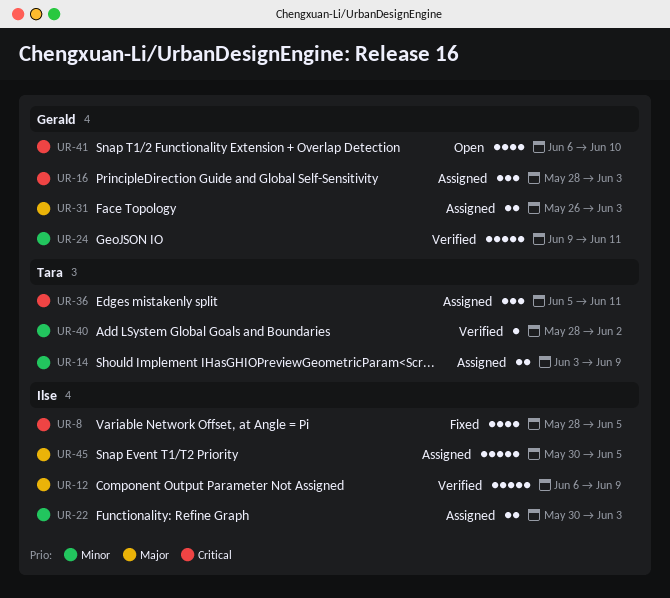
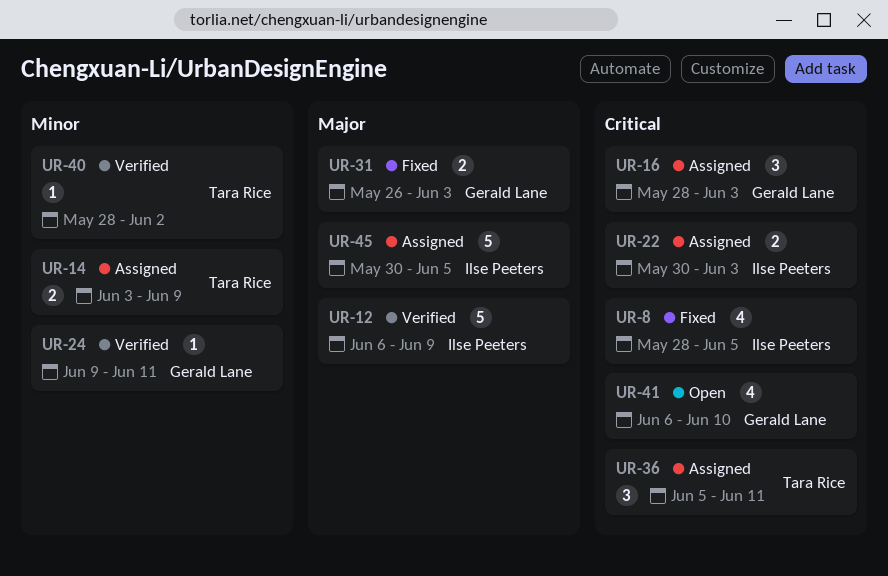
UR-22, priority: Minor -> Critical
UR-24, estimate: 5 -> 1
UR-31, status: Assigned -> Fixed

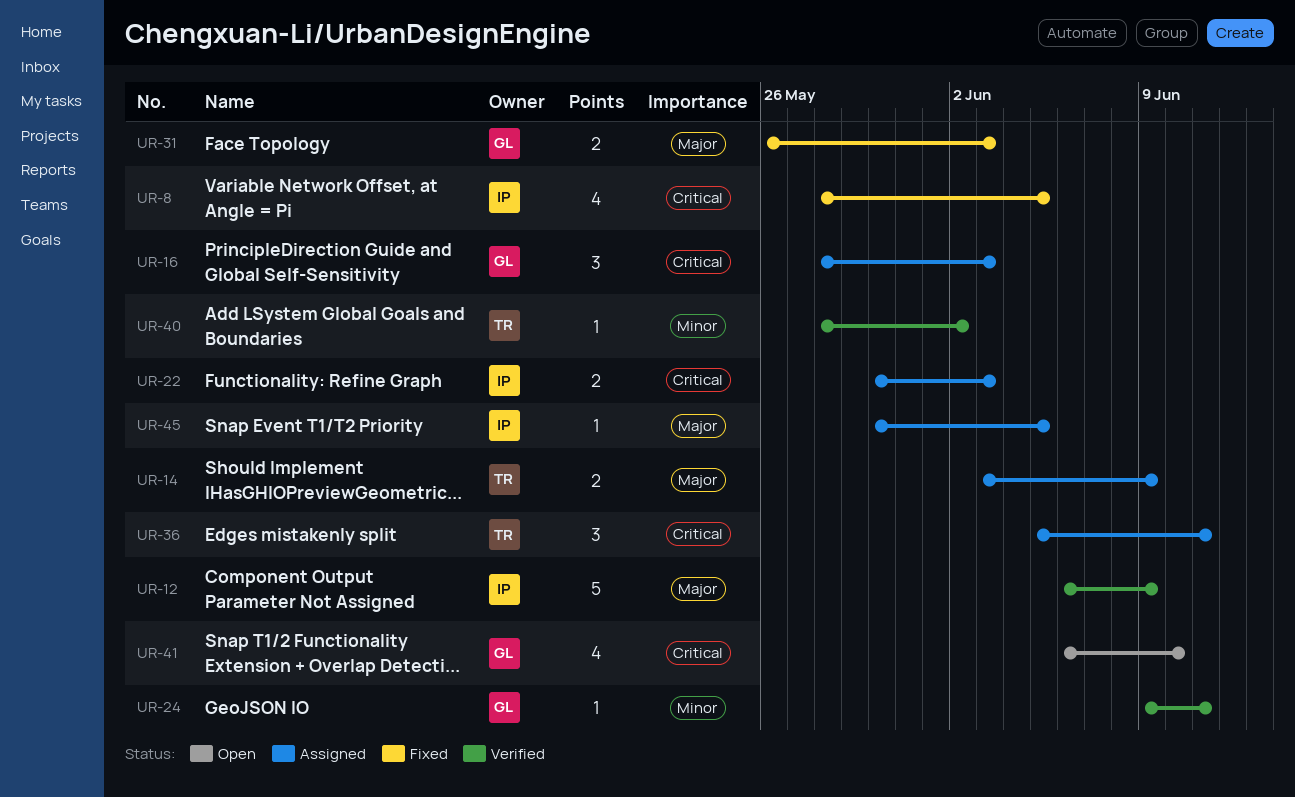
UR-14, priority: Minor -> Major
UR-45, estimate: 5 -> 1

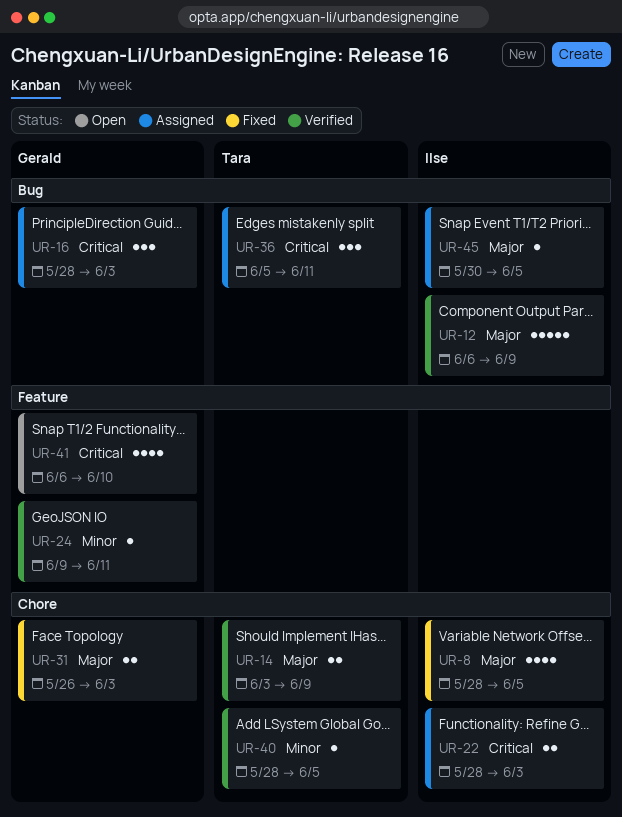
UR-8, priority: Critical -> Major
UR-14, status: Assigned -> Verified
UR-22, start: May 30 -> May 28
UR-40, due: Jun 2 -> Jun 5

